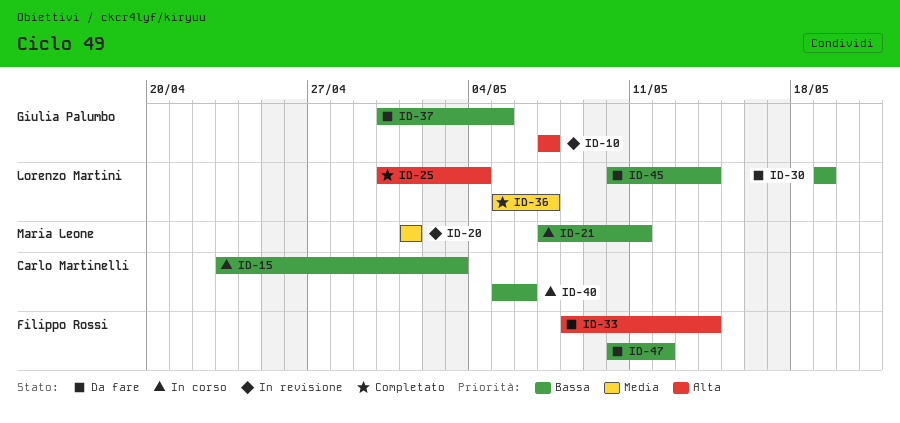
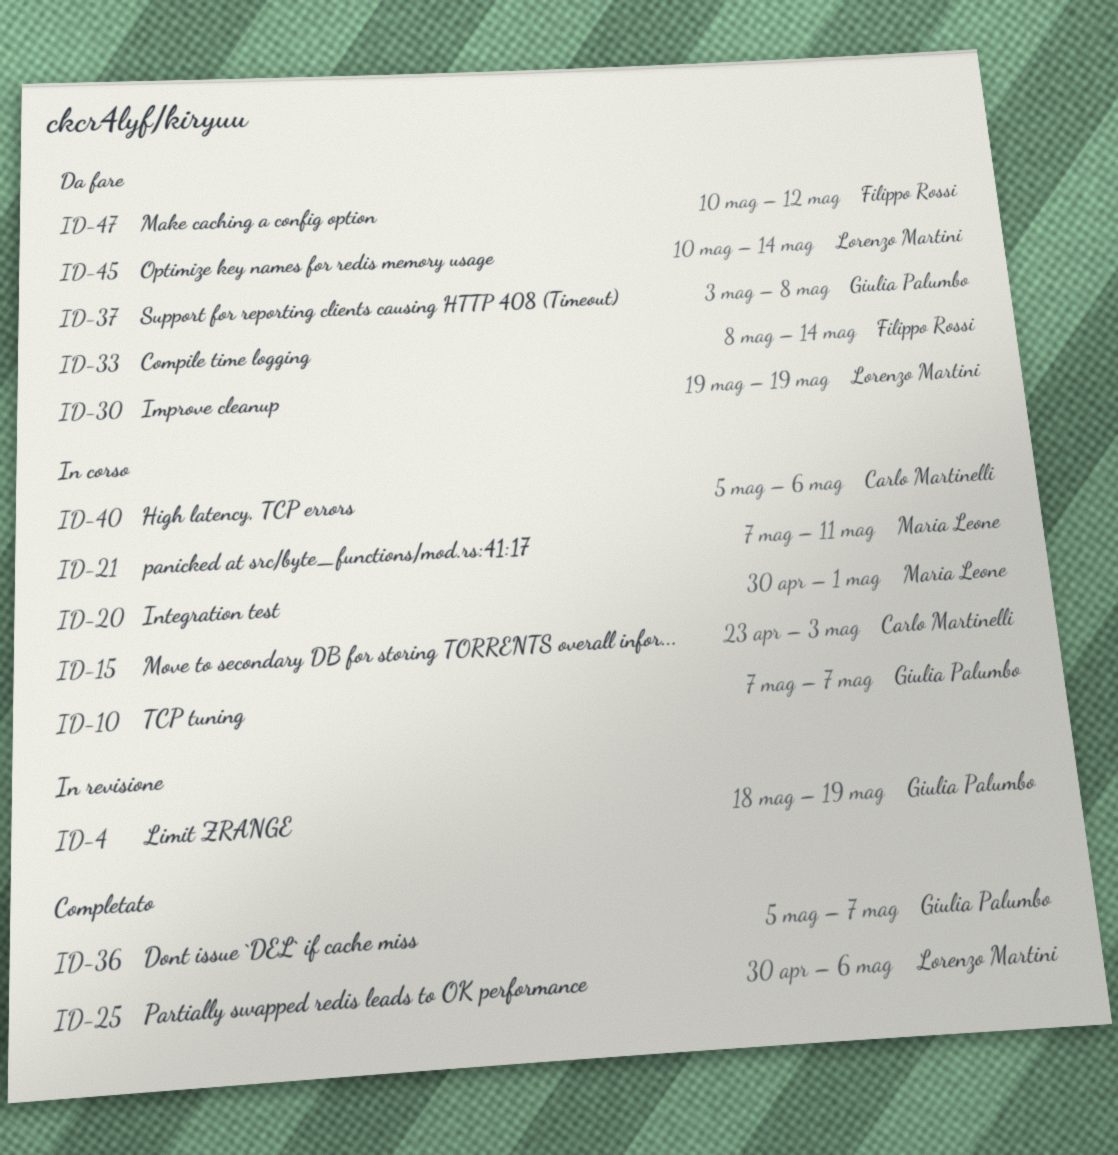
ID-4: none -> present
ID-10, status: In revisione -> In corso
ID-20, status: In revisione -> In corso
ID-20, start: May 1 -> Apr 30
ID-25, due: May 4 -> May 6
ID-36, owner: Lorenzo Martini -> Giulia Palumbo
ID-37, start: Apr 30 -> May 3
ID-37, due: May 5 -> May 8

